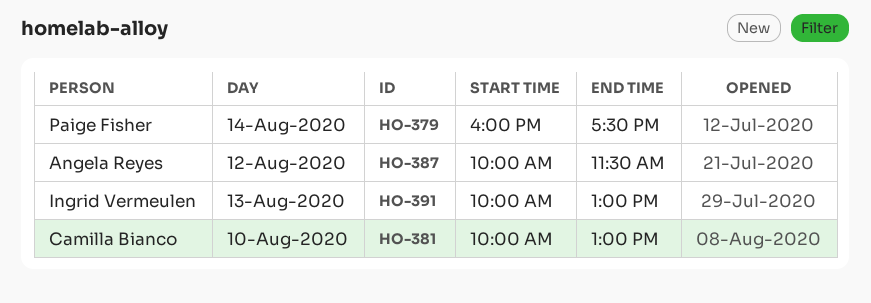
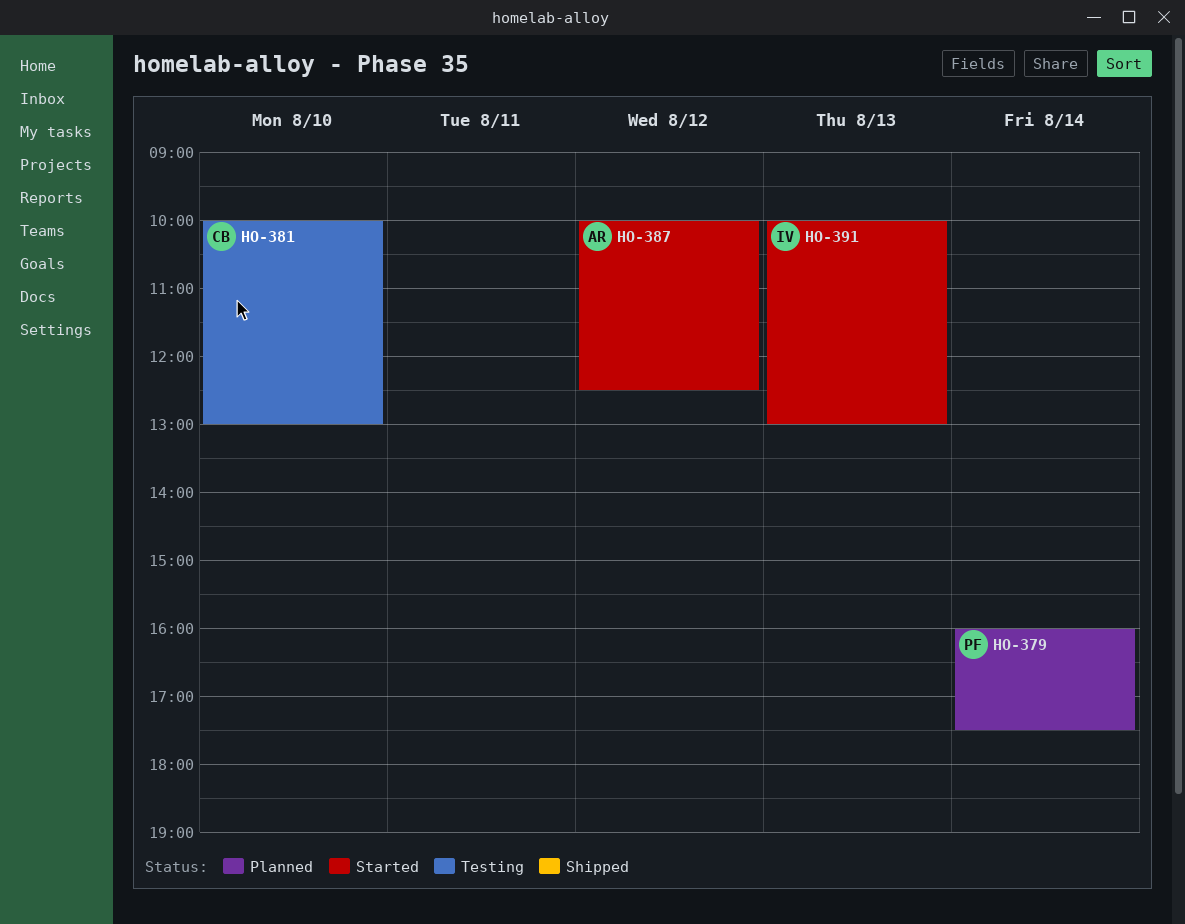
HO-387, ends: 11:30 -> 12:30

